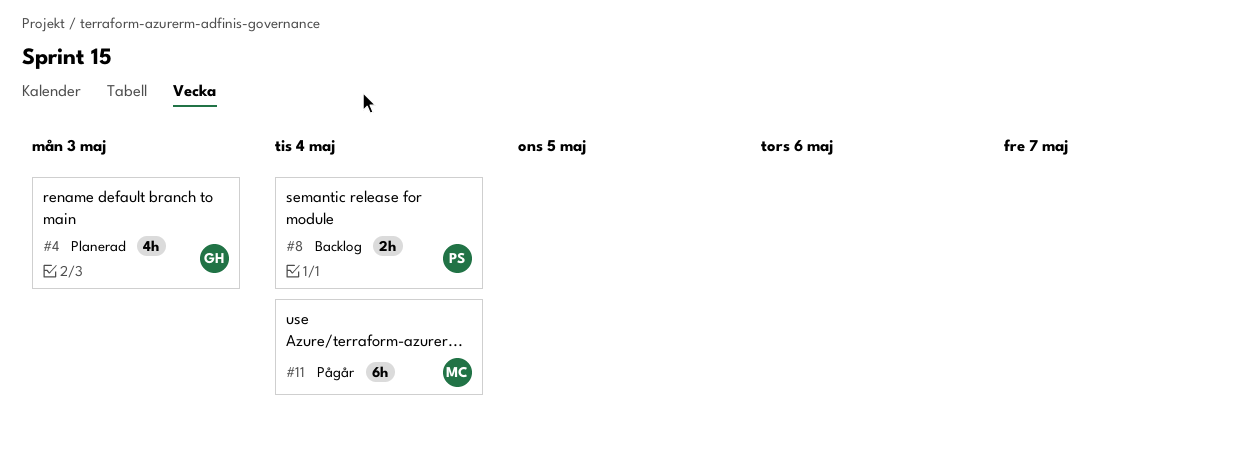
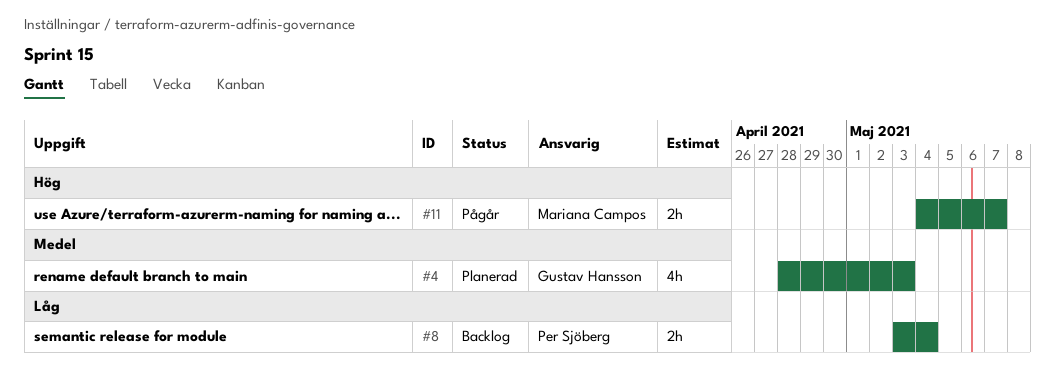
#11, estimate: 6h -> 2h
#11, due: May 4 -> May 7

